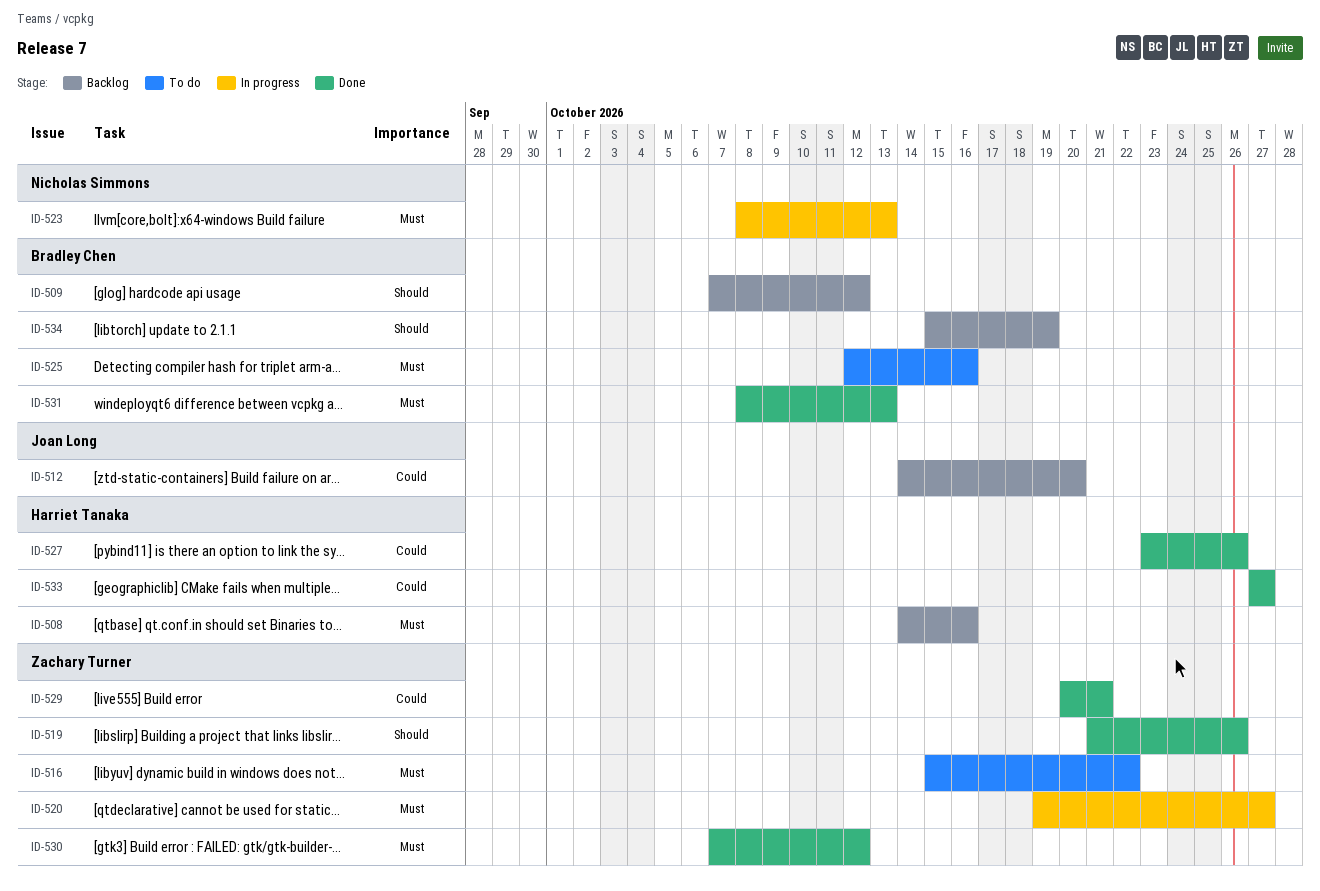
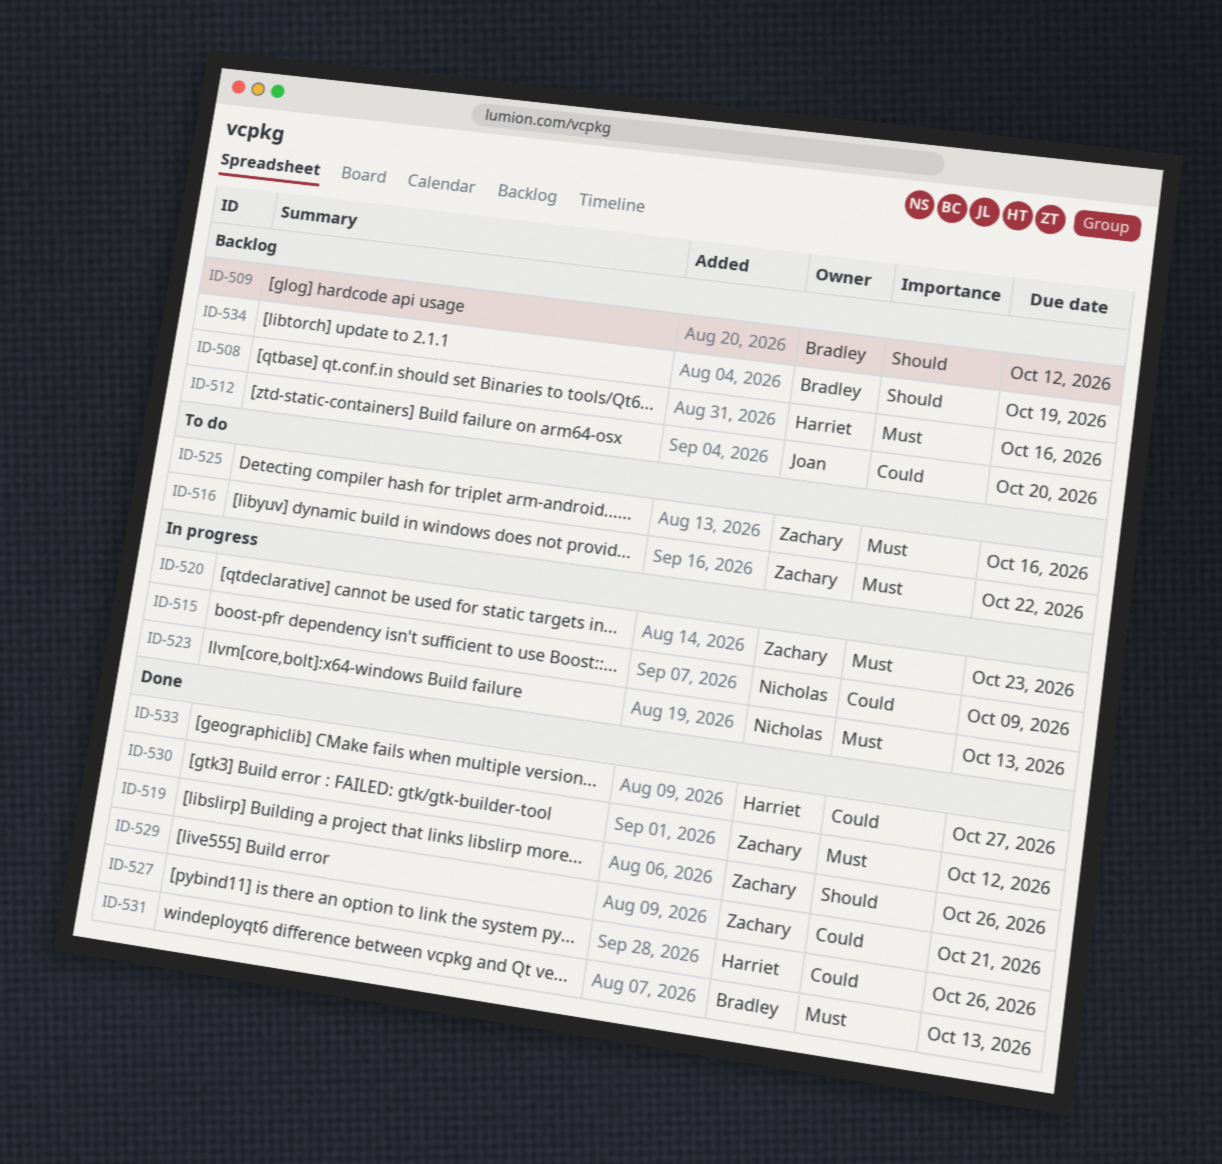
ID-515: none -> present
ID-520, due: Oct 27 -> Oct 23
ID-525, owner: Bradley Chen -> Zachary Turner

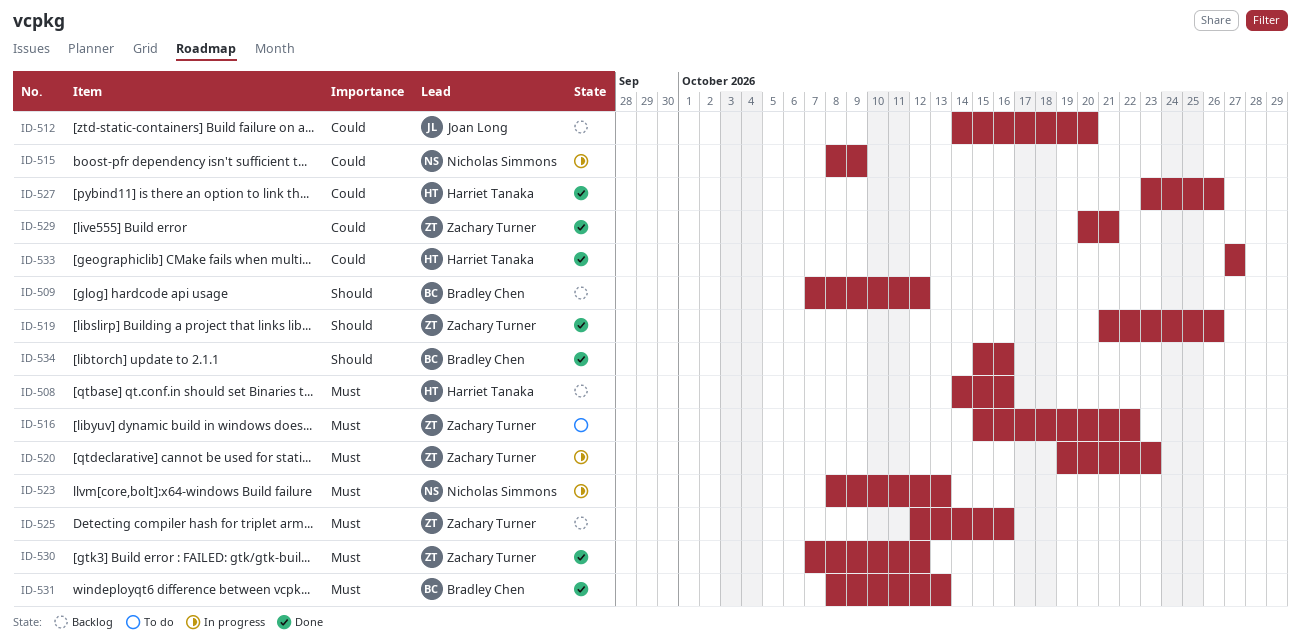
ID-525, status: To do -> Backlog
ID-534, status: Backlog -> Done
ID-534, due: Oct 19 -> Oct 16

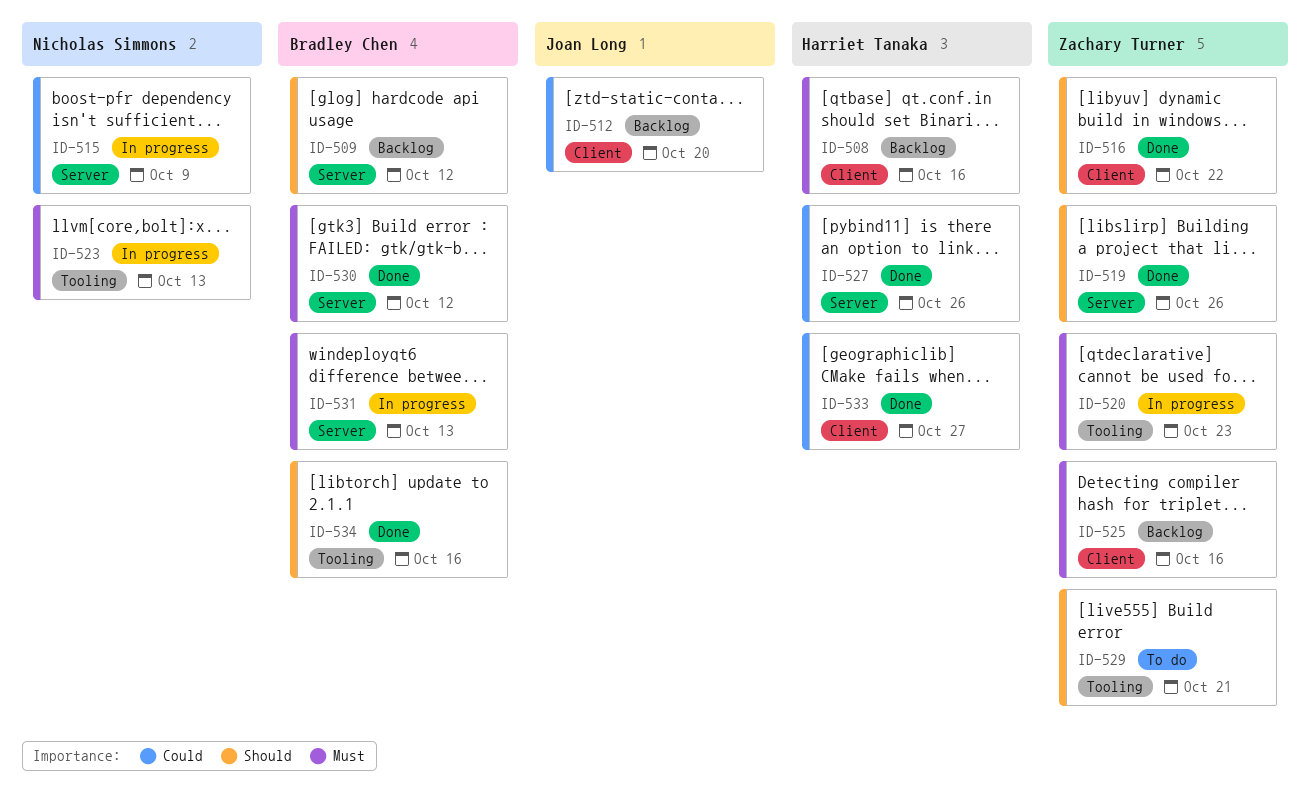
ID-516, status: To do -> Done
ID-516, priority: Must -> Should
ID-529, status: Done -> To do
ID-529, priority: Could -> Should
ID-530, owner: Zachary Turner -> Bradley Chen
ID-531, status: Done -> In progress

